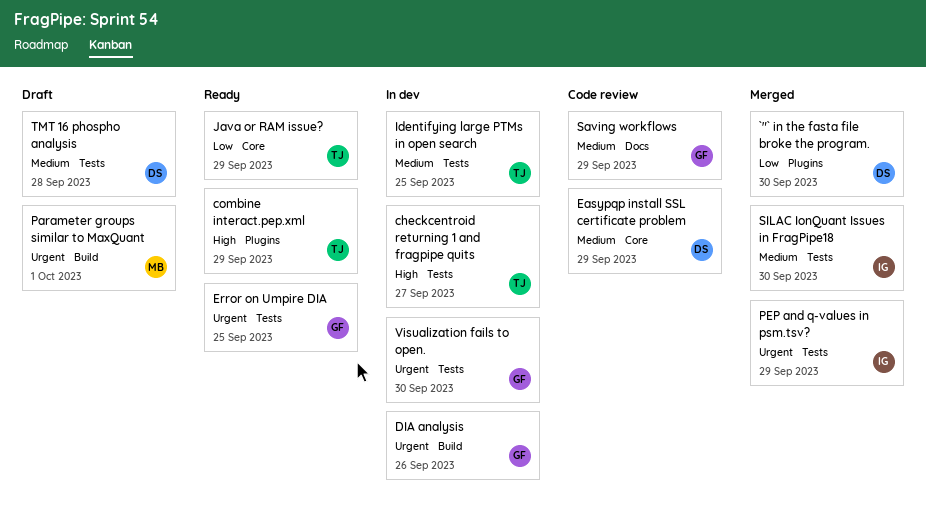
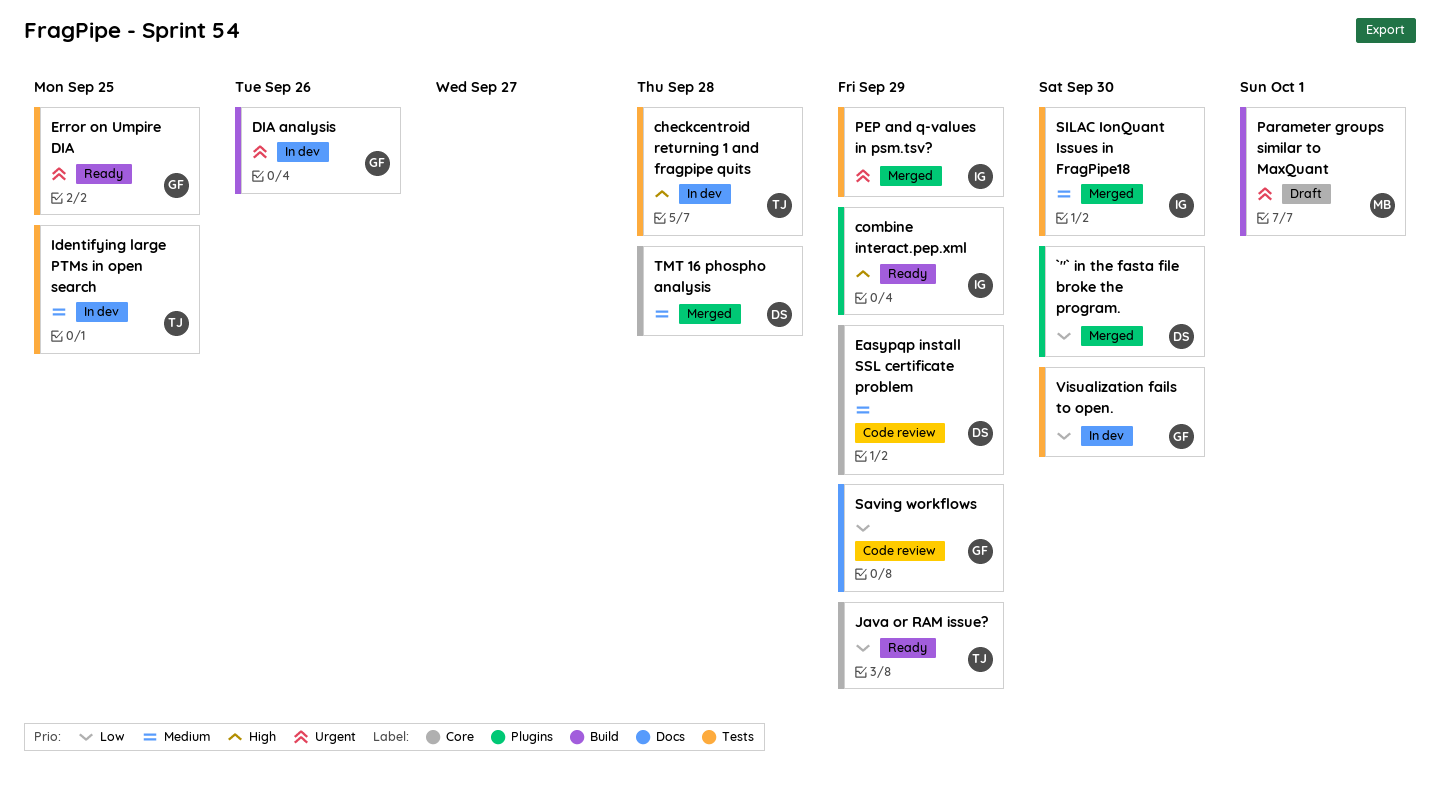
checkcentroid returning 1 and fragpipe quits, due: Sep 27 -> Sep 28
combine interact.pep.xml, owner: TJ -> IG
Saving workflows, priority: Medium -> Low
TMT 16 phospho analysis, status: Draft -> Merged
TMT 16 phospho analysis, label: Tests -> Core
Visualization fails to open., priority: Urgent -> Low

